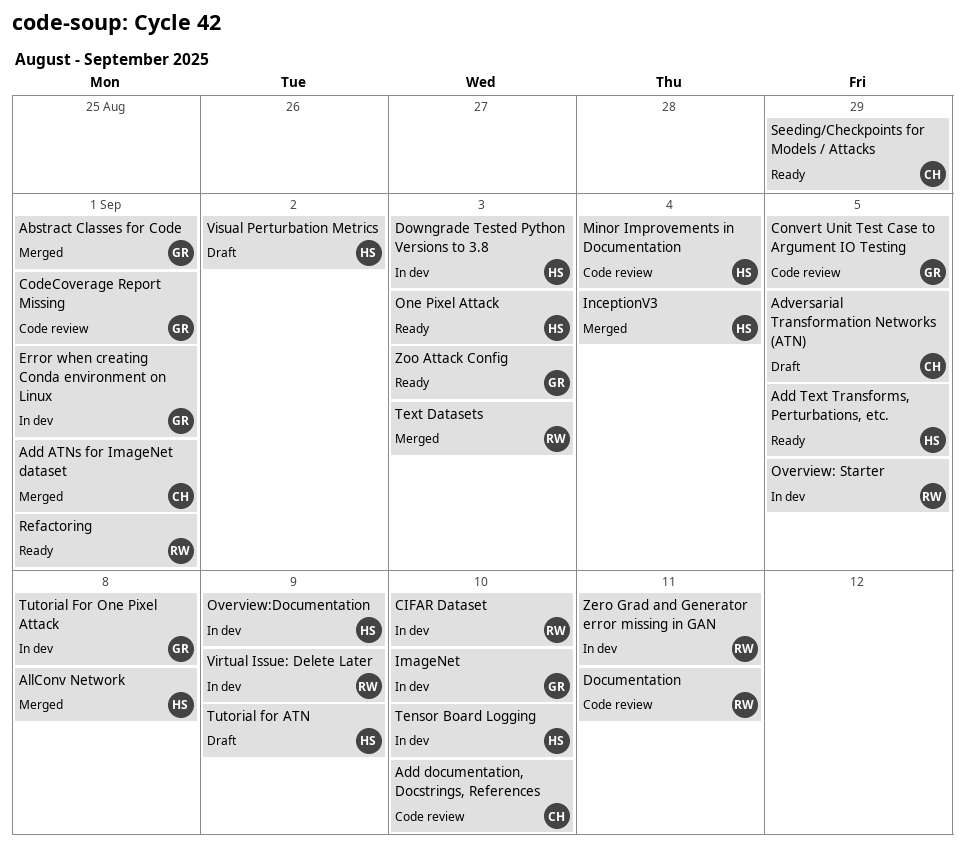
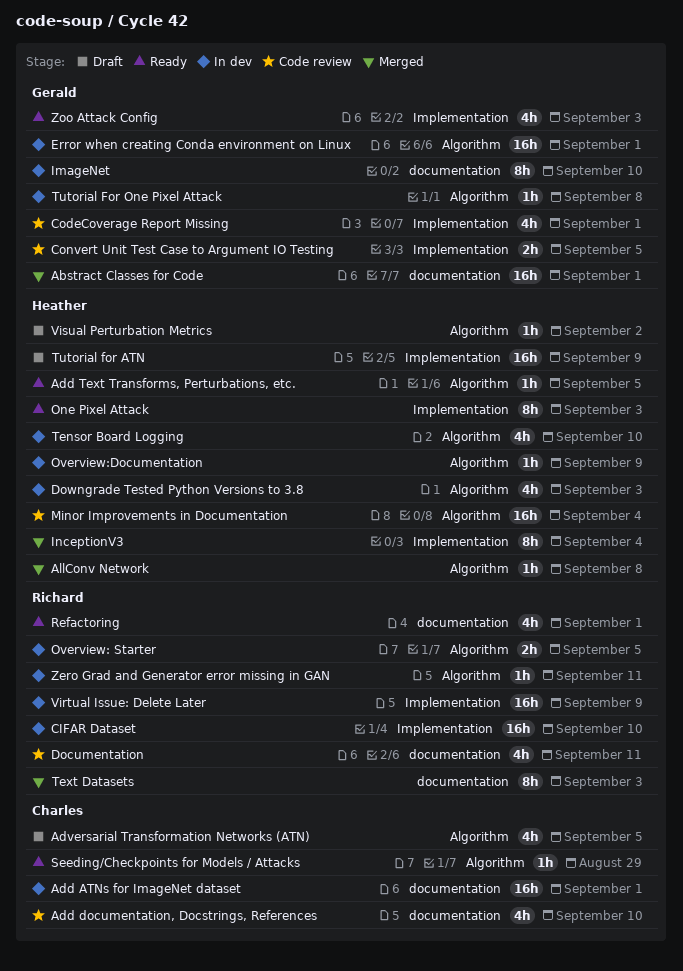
Add ATNs for ImageNet dataset, status: Merged -> In dev

